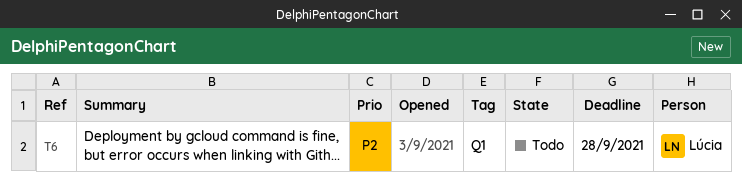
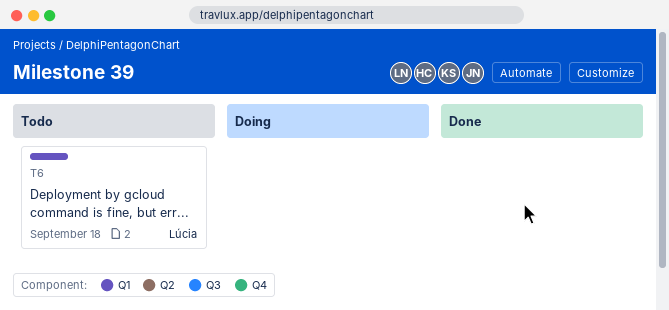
T6, due: Sep 28 -> Sep 18

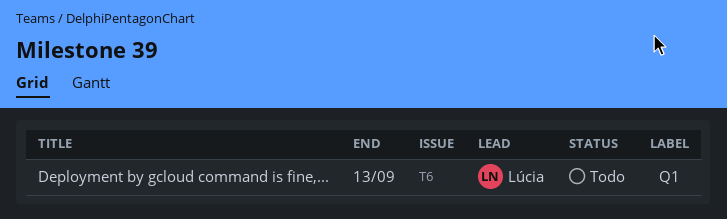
T6, due: Sep 18 -> Sep 13

